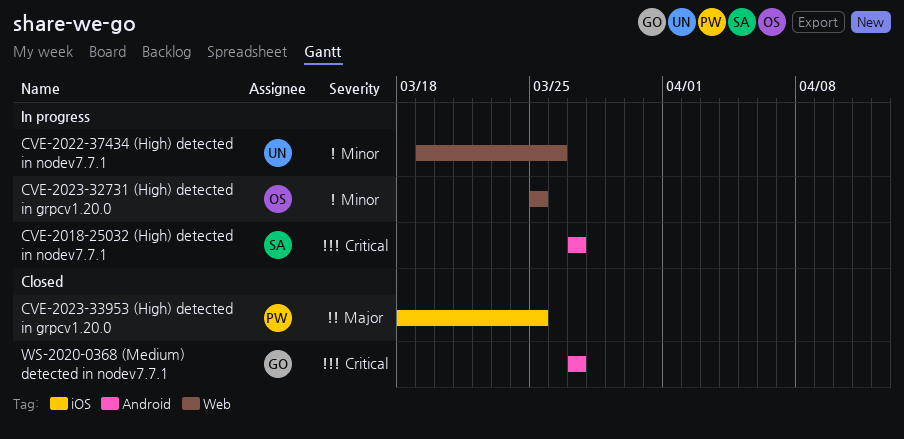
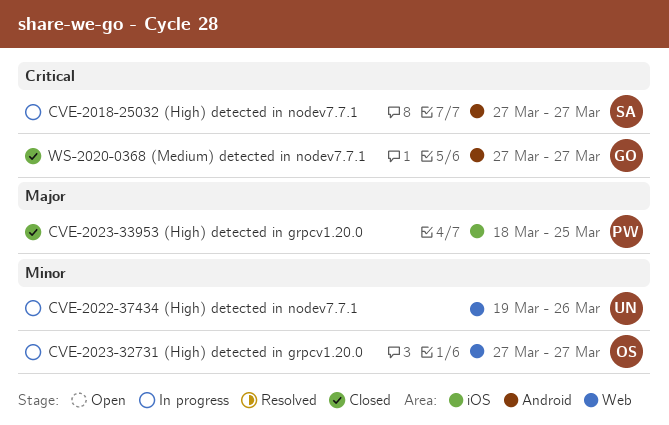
CVE-2023-32731 (High) detected in grpcv1.20.0, start: Mar 25 -> Mar 27
CVE-2023-32731 (High) detected in grpcv1.20.0, due: Mar 25 -> Mar 27

